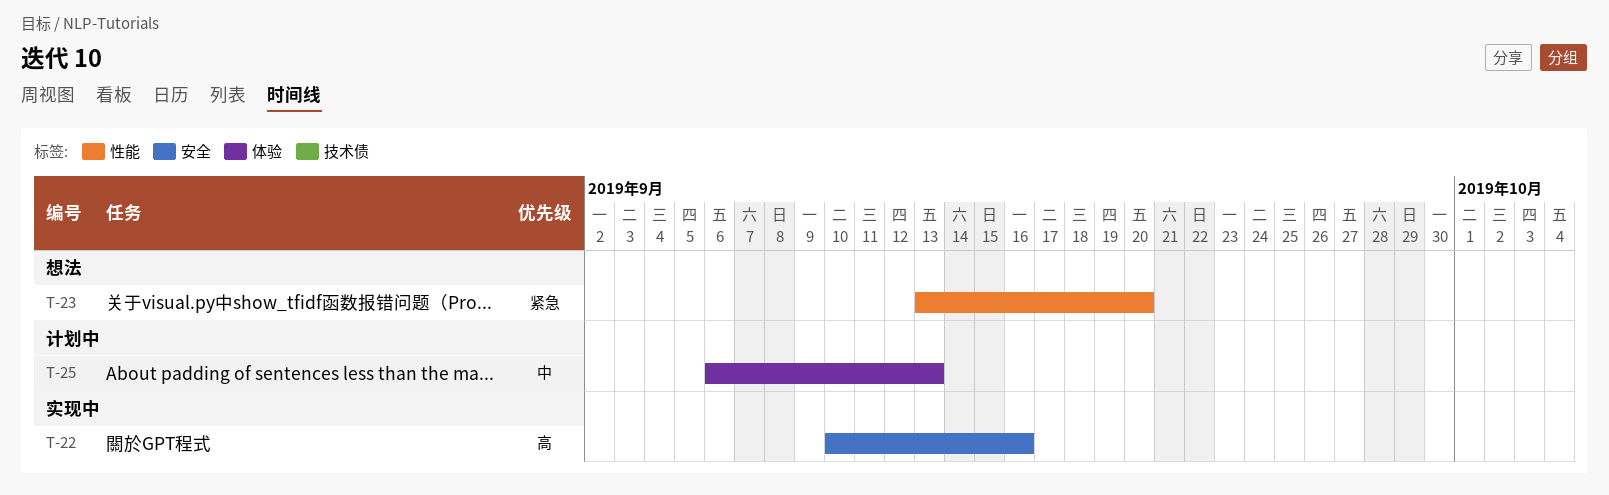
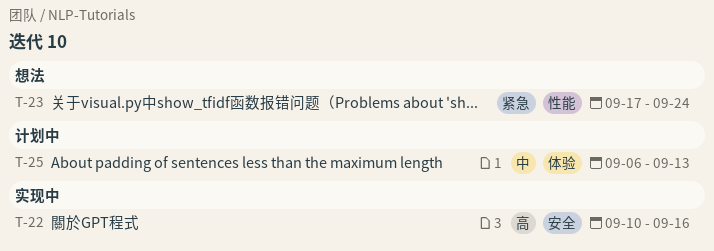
T-23, start: Sep 13 -> Sep 17
T-23, due: Sep 20 -> Sep 24

